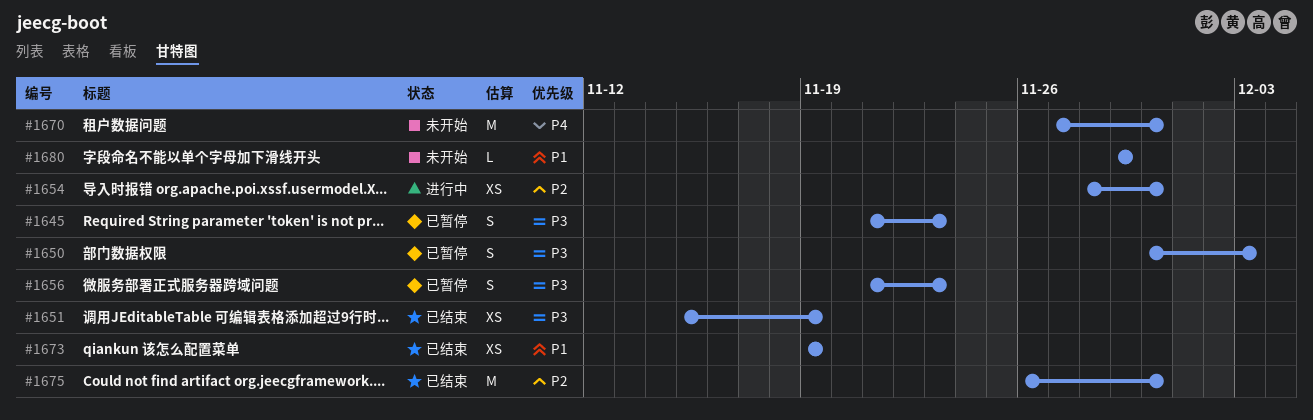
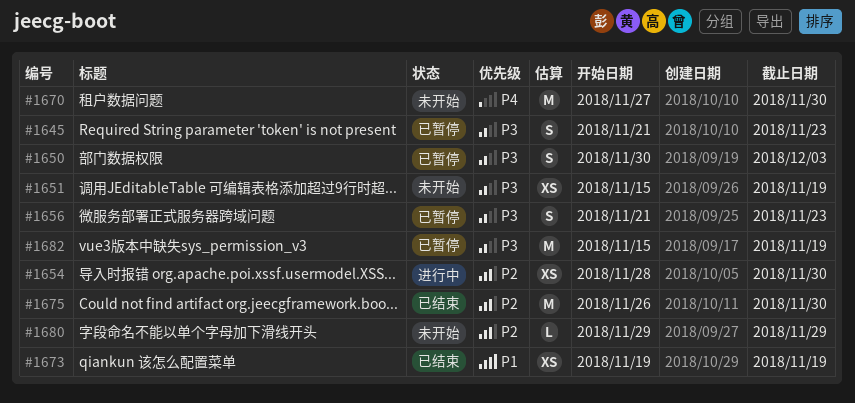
#1651, status: 已结束 -> 未开始
#1680, priority: P1 -> P2
#1682: none -> present

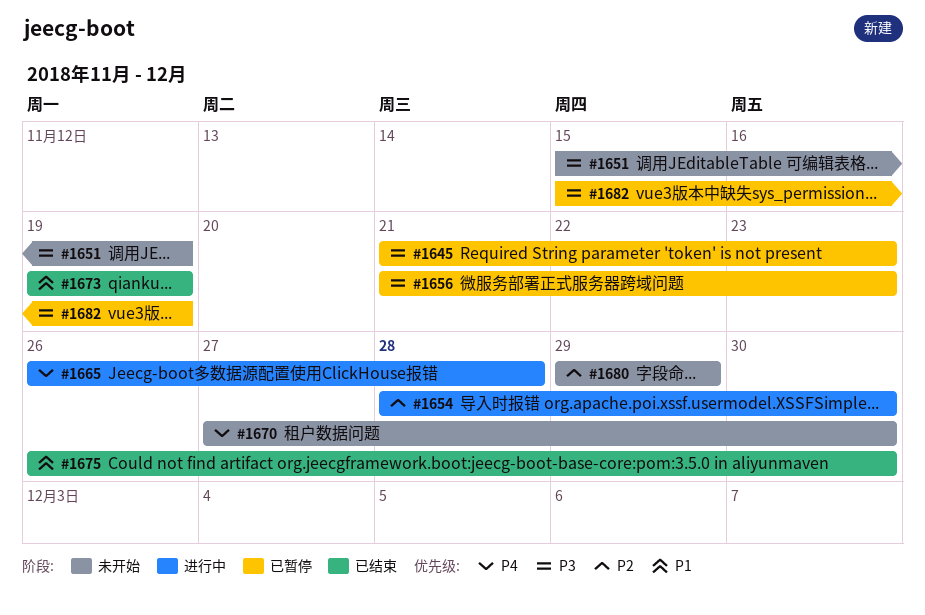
#1650: present -> none
#1665: none -> present
#1675, priority: P2 -> P1

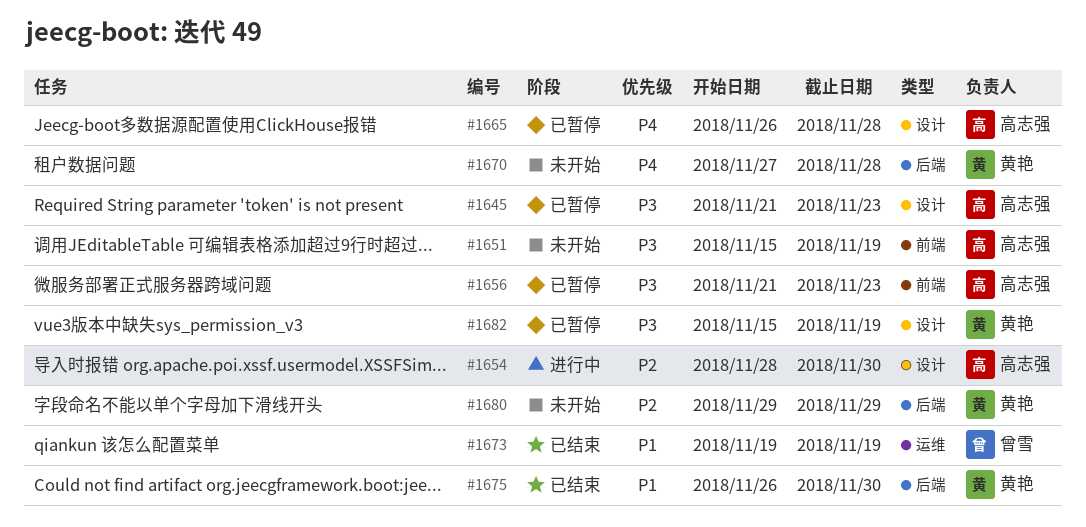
#1665, status: 进行中 -> 已暂停
#1670, due: Nov 30 -> Nov 28

